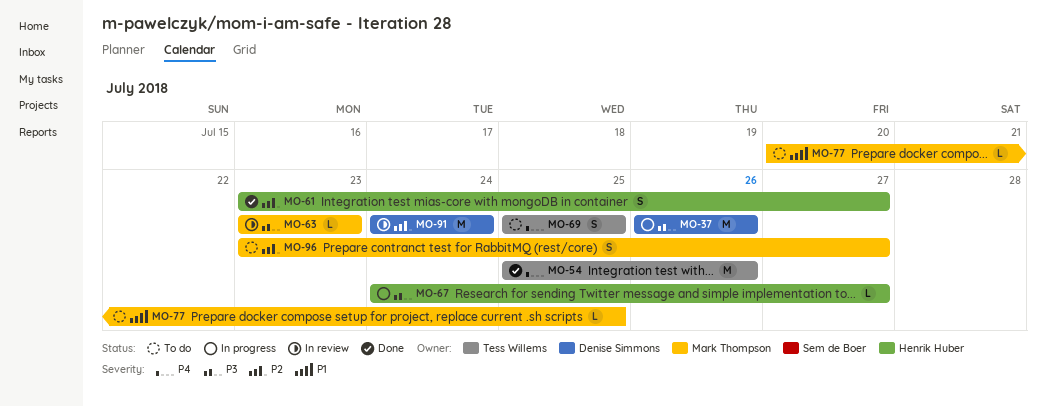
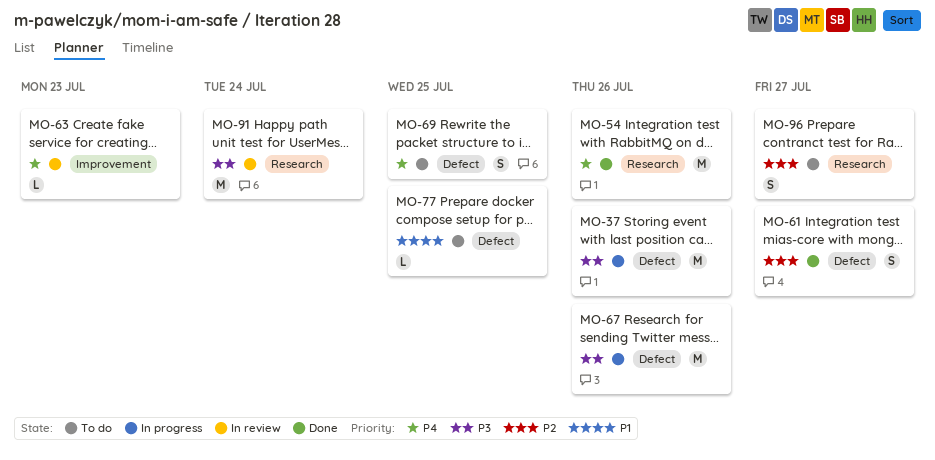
MO-63, priority: P3 -> P4
MO-67, estimate: L -> M
MO-67, due: Jul 27 -> Jul 26
MO-91, priority: P2 -> P3

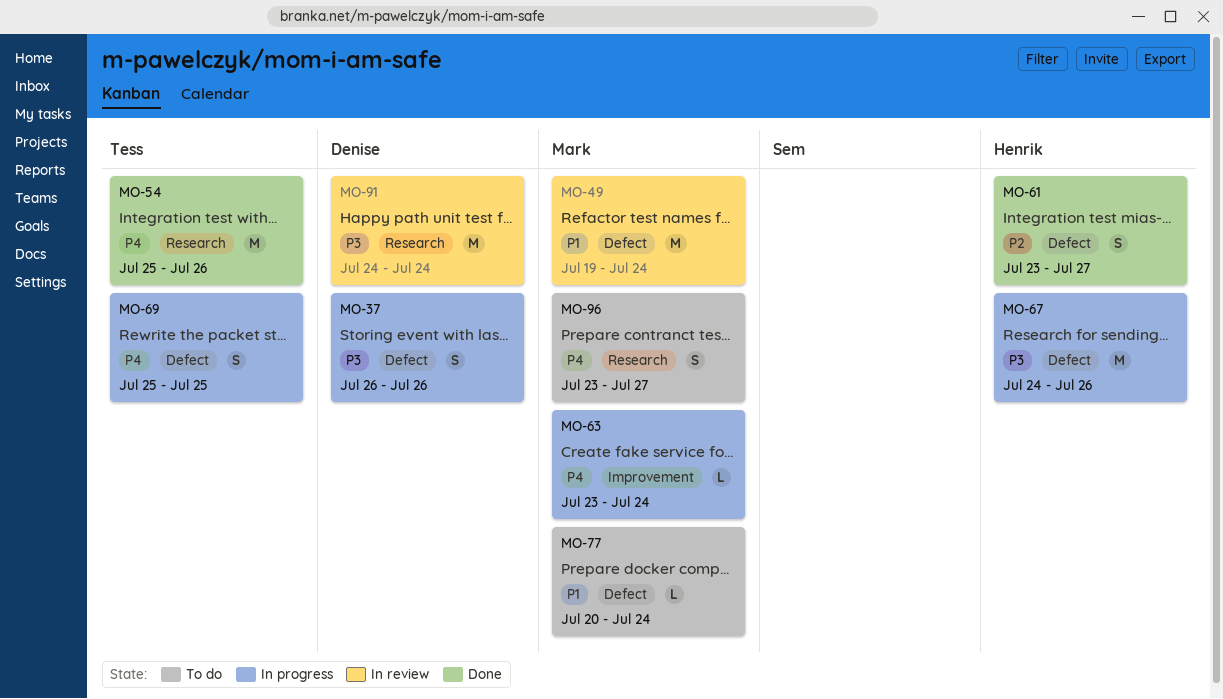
MO-37, estimate: M -> S
MO-49: none -> present
MO-63, status: In review -> In progress
MO-63, due: Jul 23 -> Jul 24
MO-69, status: To do -> In progress
MO-77, due: Jul 25 -> Jul 24
MO-96, priority: P2 -> P4

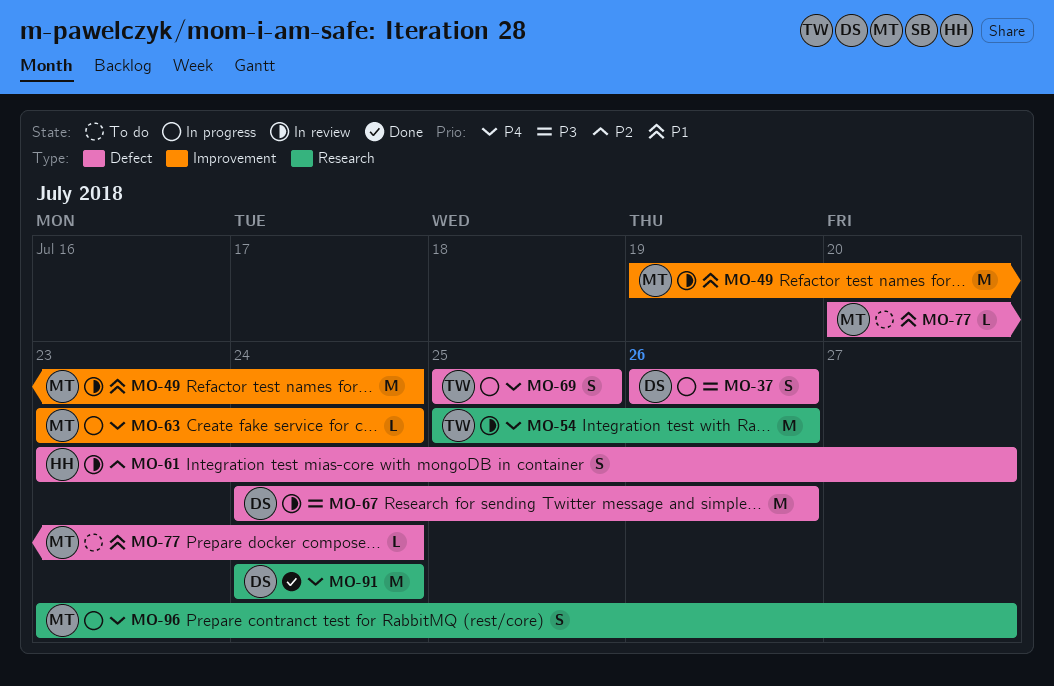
MO-49, label: Defect -> Improvement
MO-54, status: Done -> In review
MO-61, status: Done -> In review
MO-67, status: In progress -> In review
MO-67, owner: Henrik -> Denise
MO-91, status: In review -> Done
MO-91, priority: P3 -> P4
MO-96, status: To do -> In progress

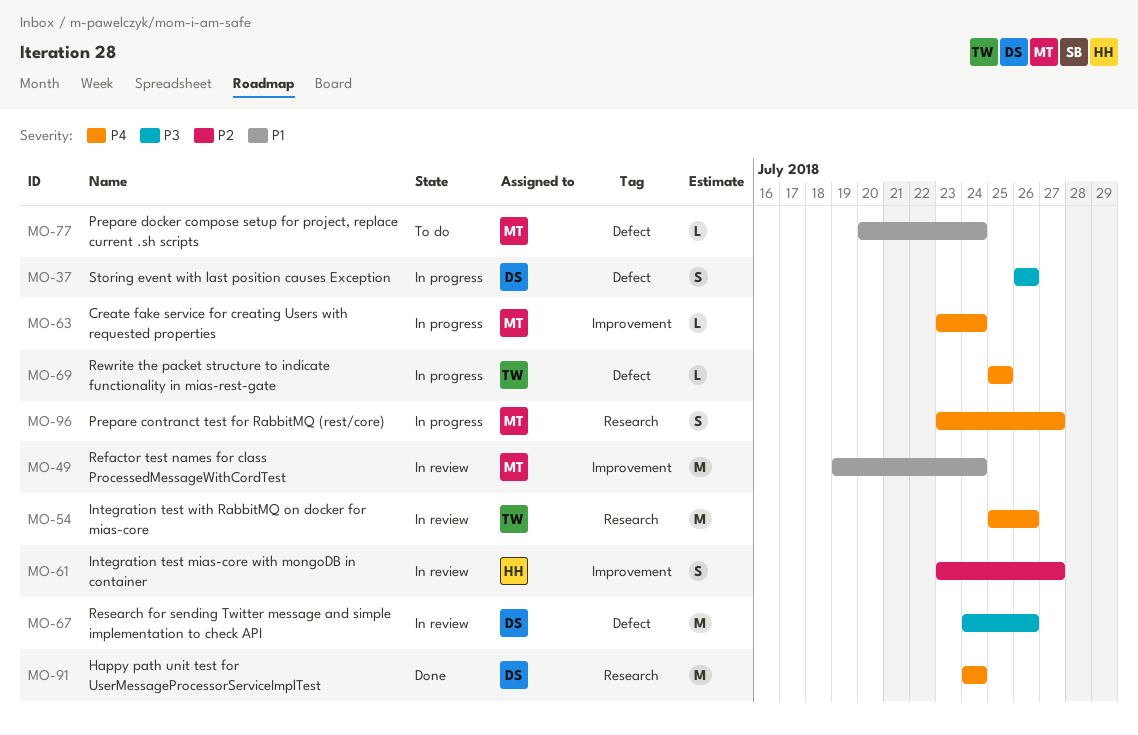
MO-61, label: Defect -> Improvement
MO-69, estimate: S -> L

